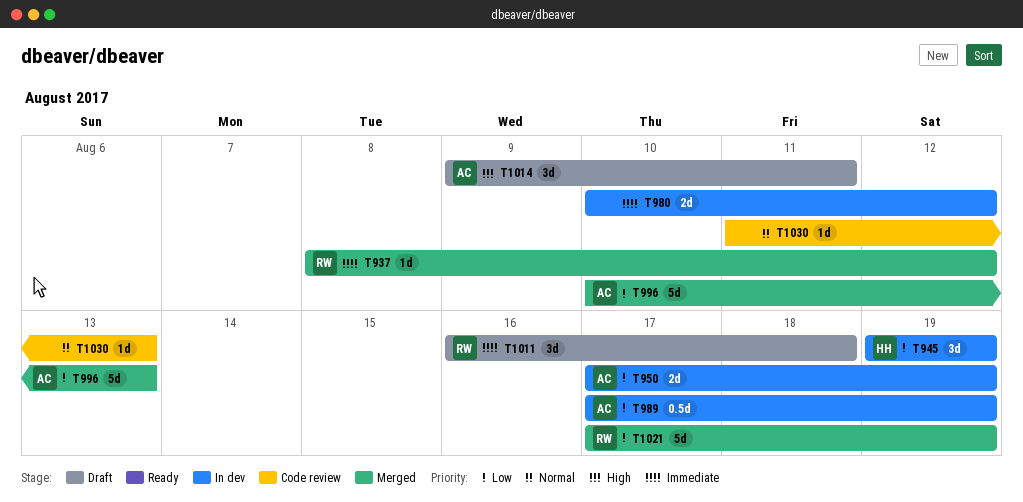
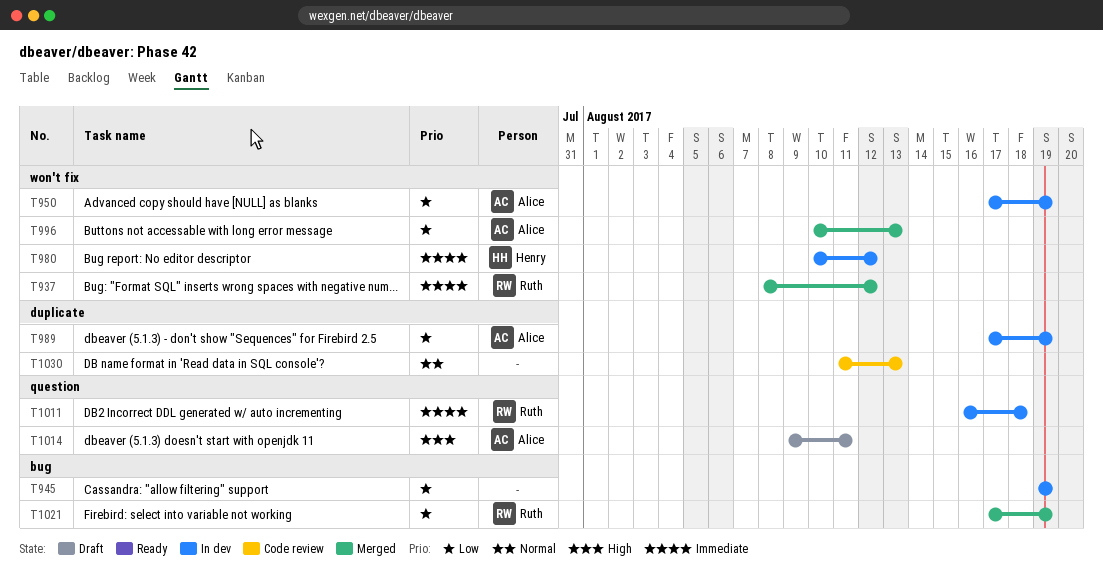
T945, owner: Henry -> none
T980, owner: none -> Henry
T1011, status: Draft -> In dev

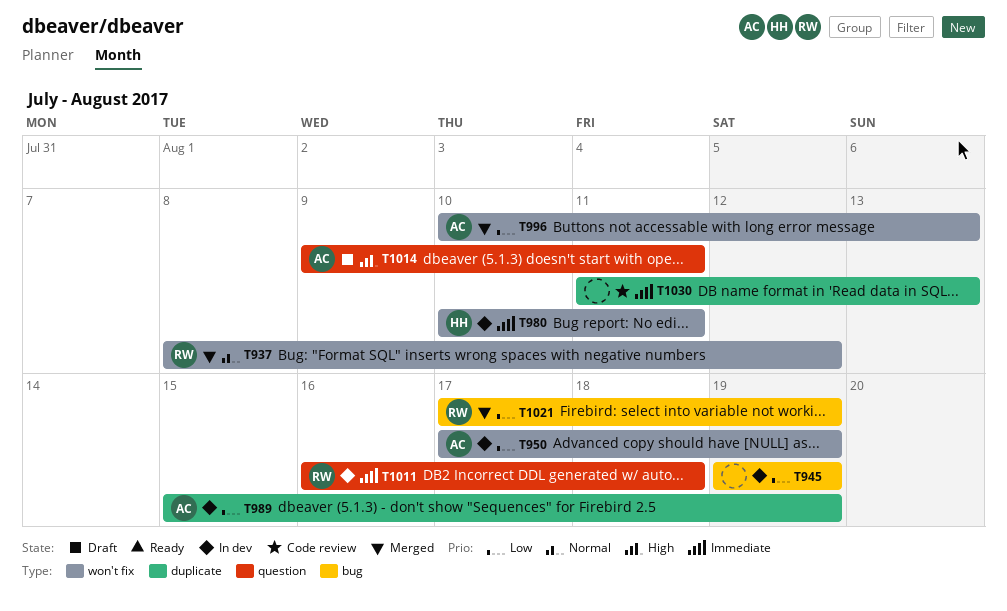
T937, priority: Immediate -> Normal
T980, due: Aug 12 -> Aug 11
T989, start: Aug 17 -> Aug 15
T1030, priority: Normal -> Immediate

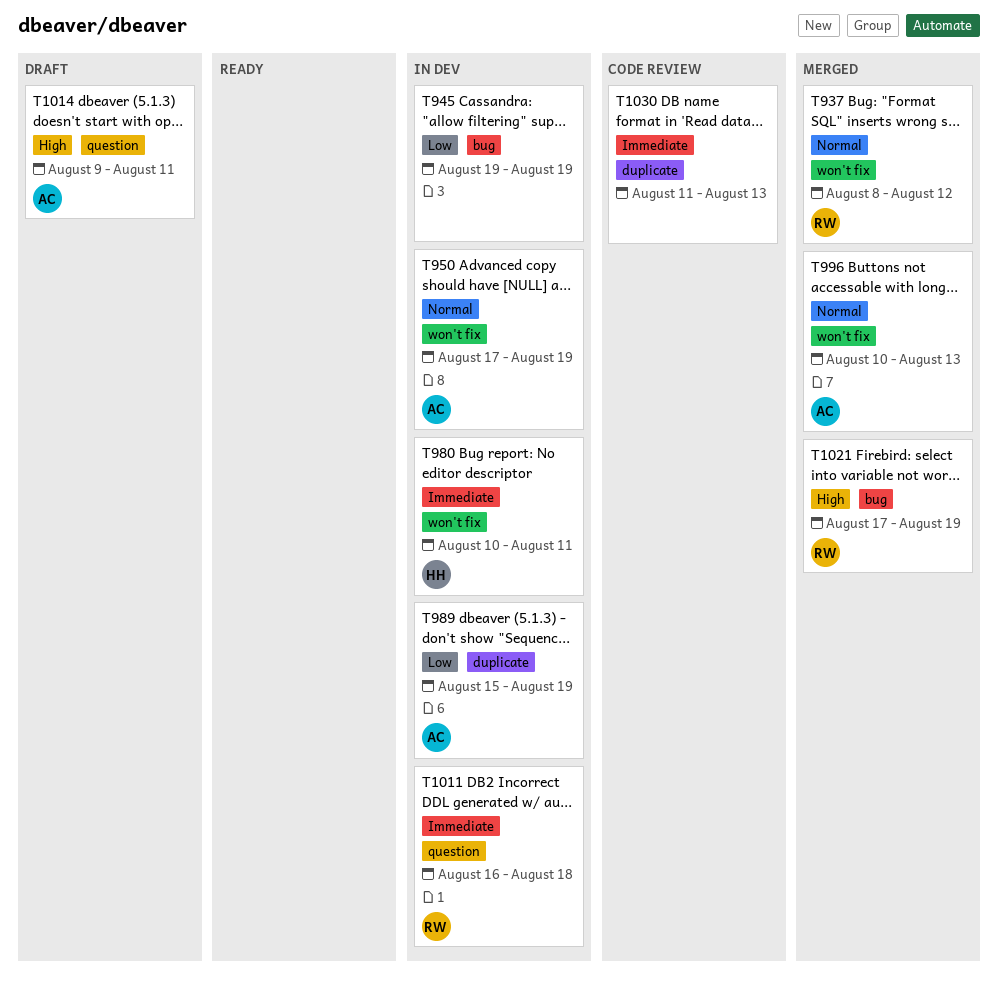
T950, priority: Low -> Normal
T996, priority: Low -> Normal
T1021, priority: Low -> High

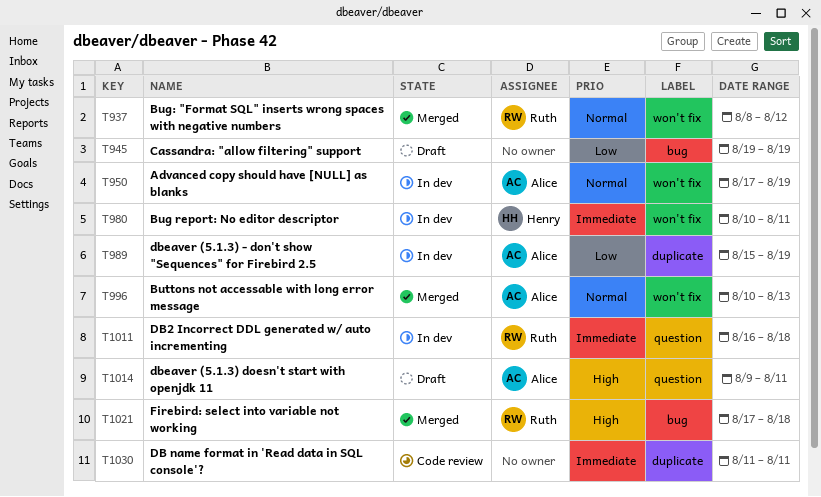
T945, status: In dev -> Draft
T1021, due: Aug 19 -> Aug 18
T1030, due: Aug 13 -> Aug 11

